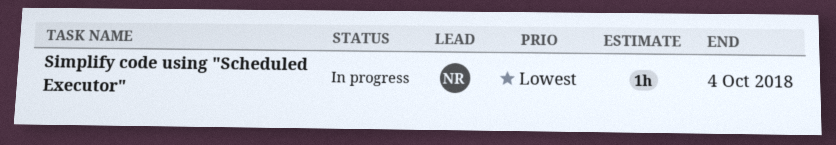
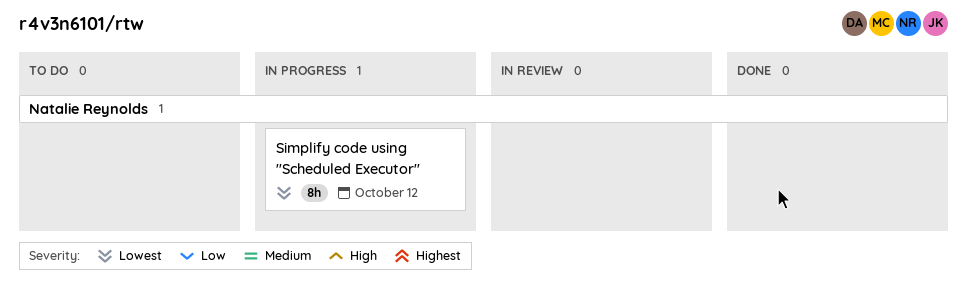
Simplify code using "Scheduled Executor", estimate: 1h -> 8h
Simplify code using "Scheduled Executor", due: Oct 4 -> Oct 12

